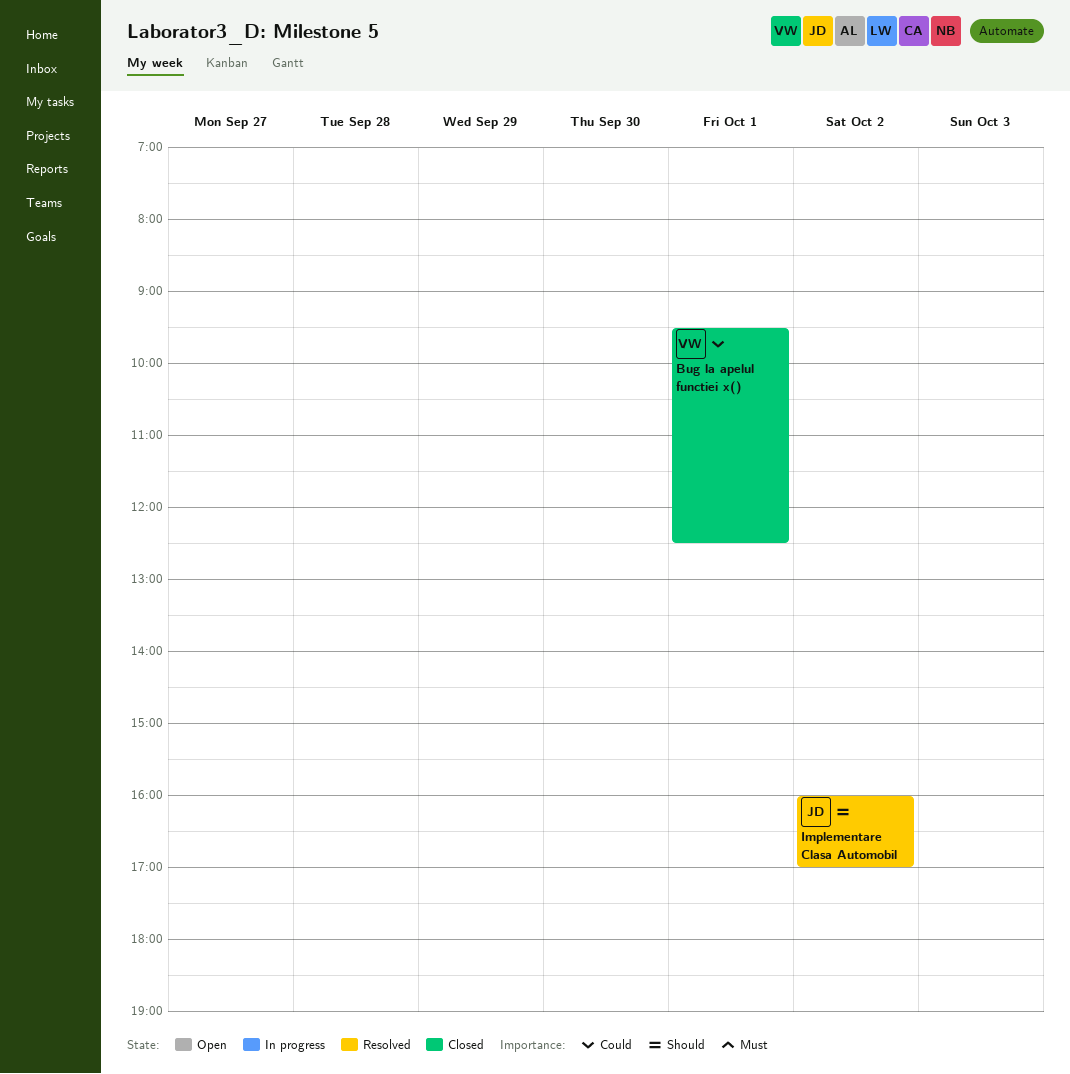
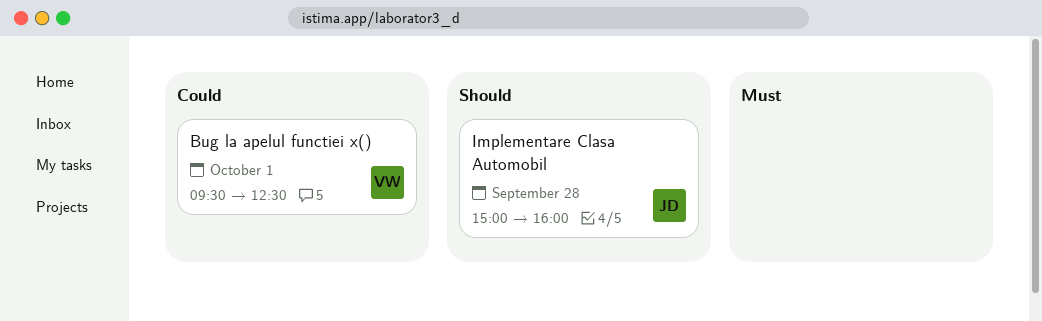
Implementare Clasa Automobil, day: Oct 2 -> Sep 28
Implementare Clasa Automobil, begins: 16:00 -> 15:00
Implementare Clasa Automobil, ends: 17:00 -> 16:00

